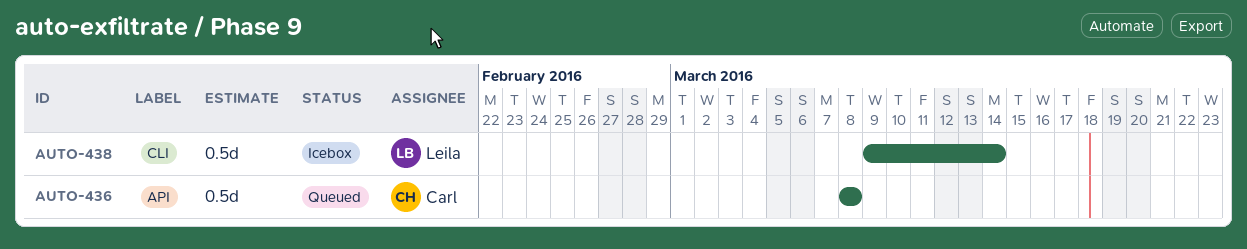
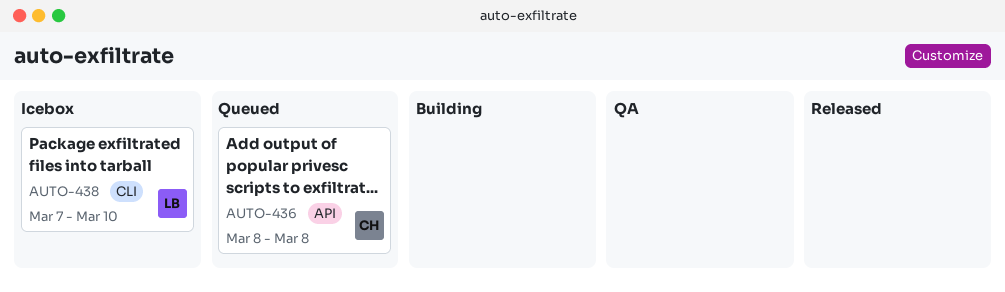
AUTO-438, start: Mar 9 -> Mar 7
AUTO-438, due: Mar 14 -> Mar 10

